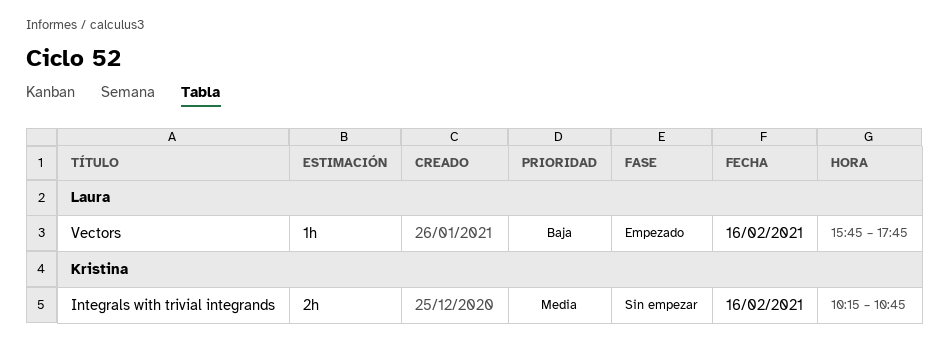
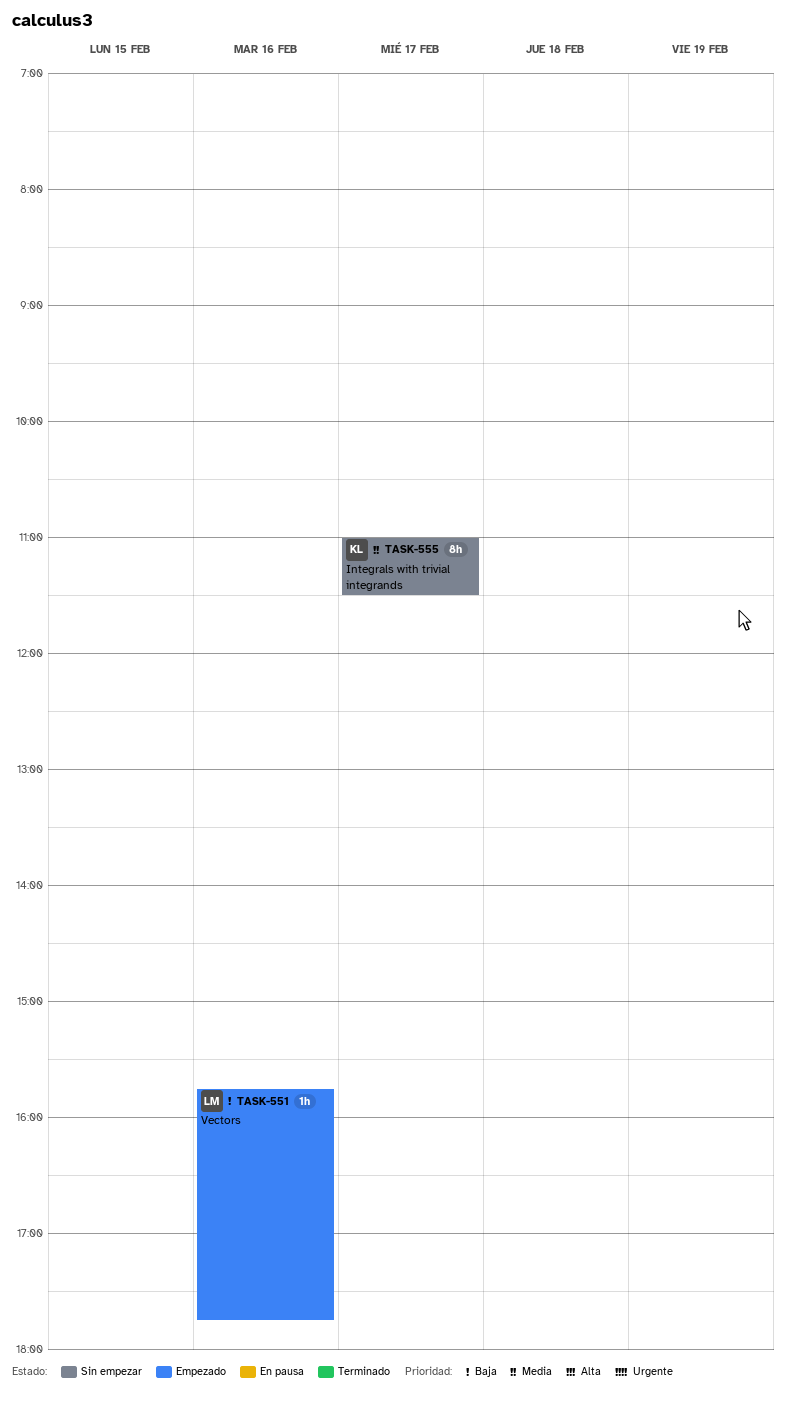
Integrals with trivial integrands, estimate: 2h -> 8h
Integrals with trivial integrands, day: Feb 16 -> Feb 17
Integrals with trivial integrands, begins: 10:15 -> 11:00
Integrals with trivial integrands, ends: 10:45 -> 11:30

